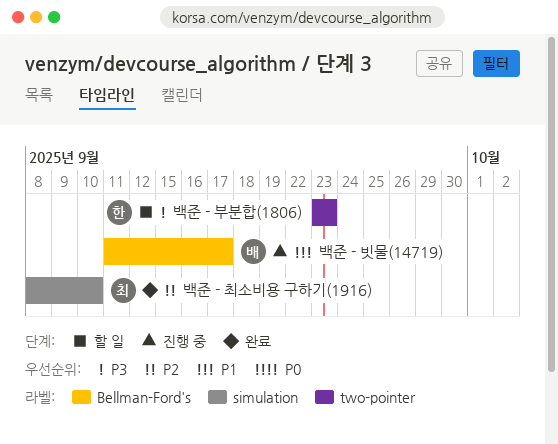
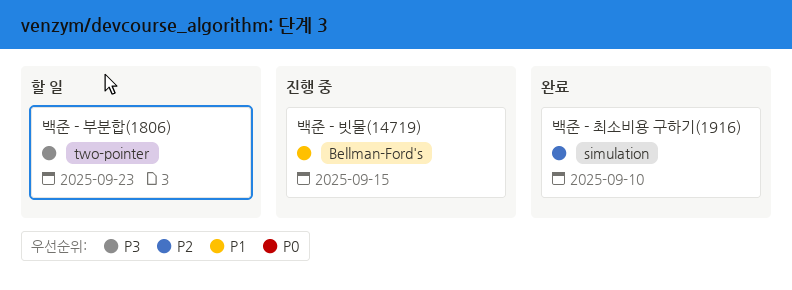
백준 - 빗물(14719), due: Sep 17 -> Sep 15

